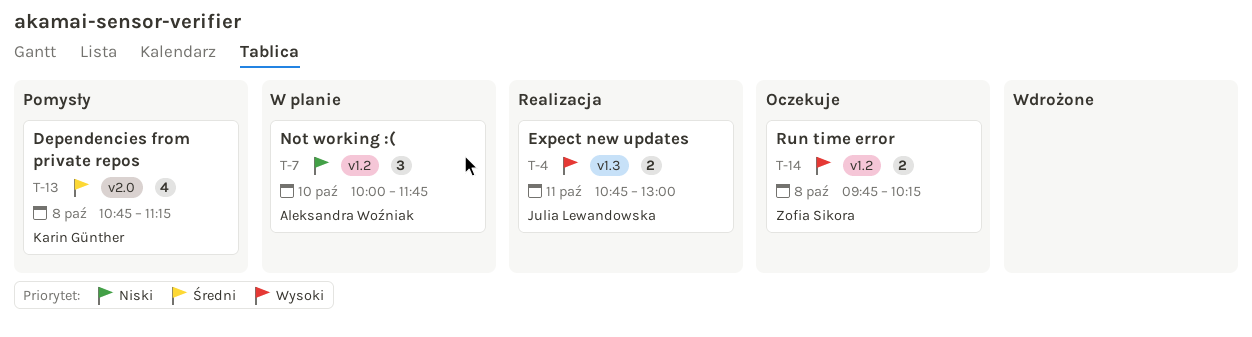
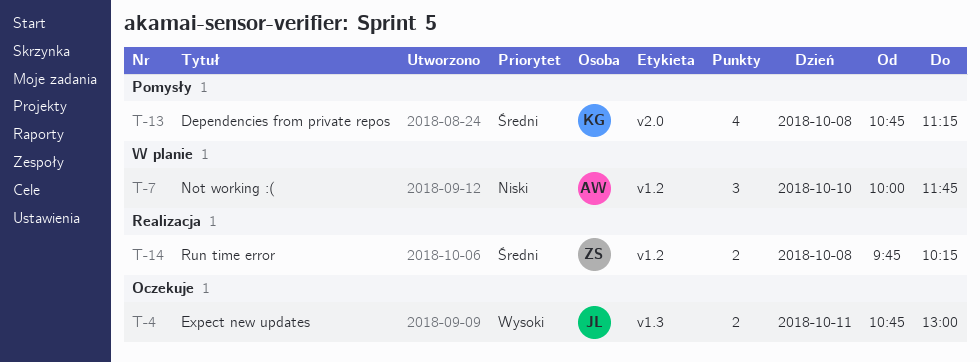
T-4, status: Realizacja -> Oczekuje
T-14, status: Oczekuje -> Realizacja
T-14, priority: Wysoki -> Średni

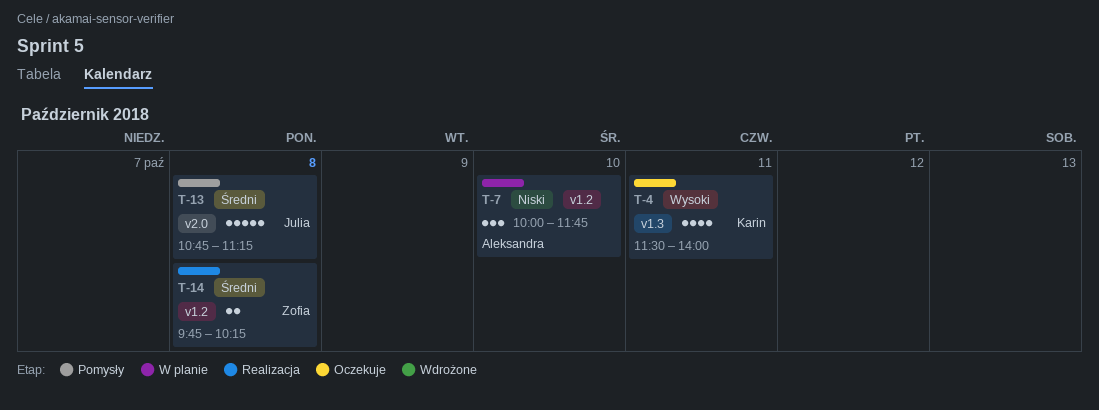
T-4, owner: Julia -> Karin
T-4, estimate: 2 -> 4
T-4, begins: 10:45 -> 11:30
T-4, ends: 13:00 -> 14:00
T-13, owner: Karin -> Julia
T-13, estimate: 4 -> 5

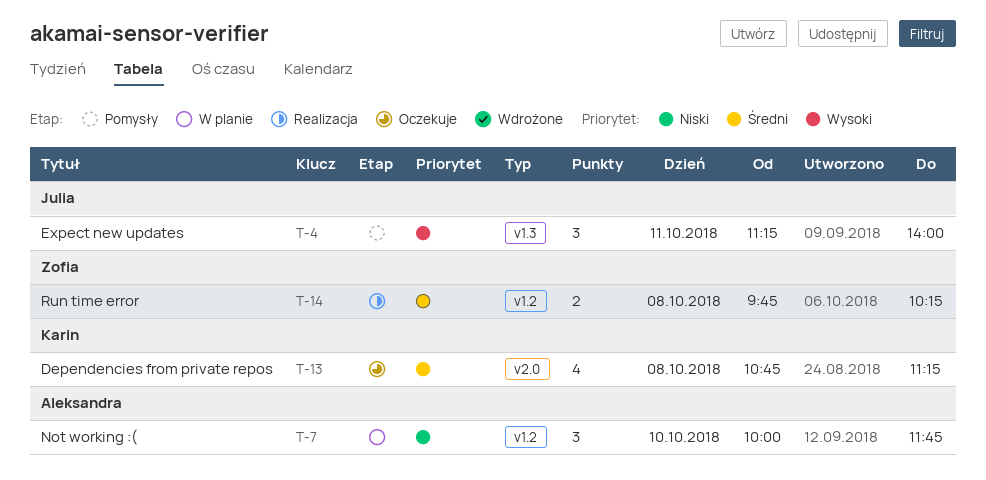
T-4, status: Oczekuje -> Pomysły
T-4, owner: Karin -> Julia
T-4, estimate: 4 -> 3
T-4, begins: 11:30 -> 11:15
T-13, status: Pomysły -> Oczekuje
T-13, owner: Julia -> Karin
T-13, estimate: 5 -> 4

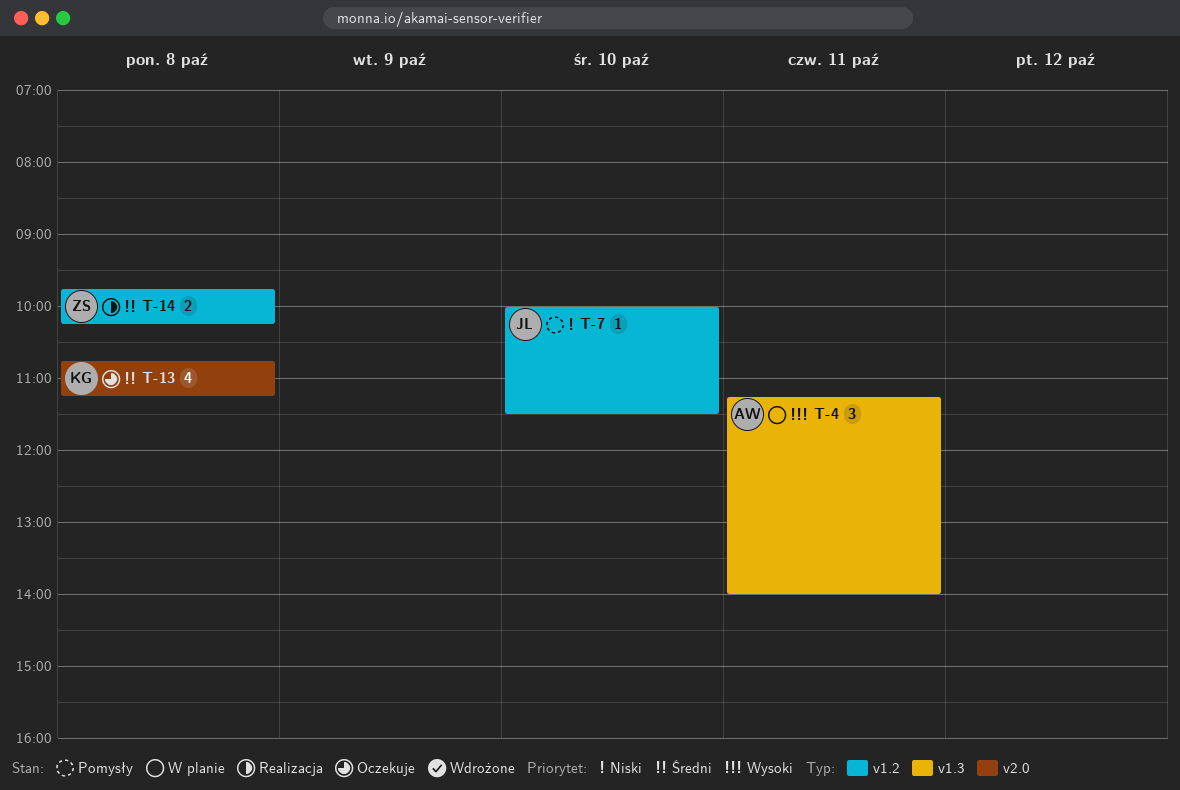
T-4, status: Pomysły -> W planie
T-4, owner: Julia -> Aleksandra
T-7, status: W planie -> Pomysły
T-7, owner: Aleksandra -> Julia
T-7, estimate: 3 -> 1
T-7, ends: 11:45 -> 11:30

